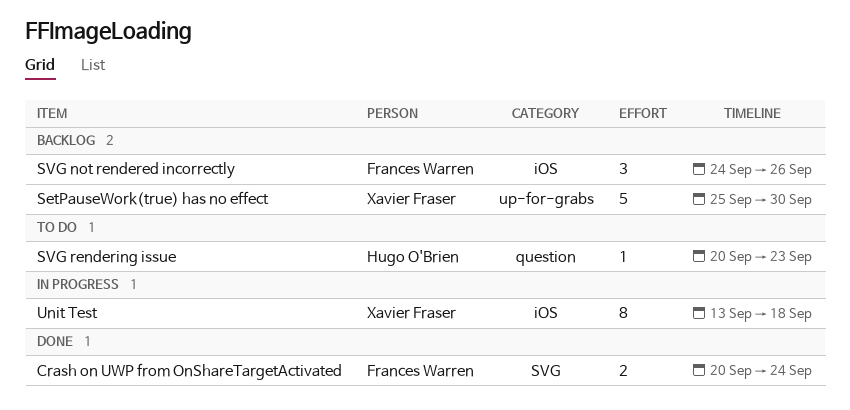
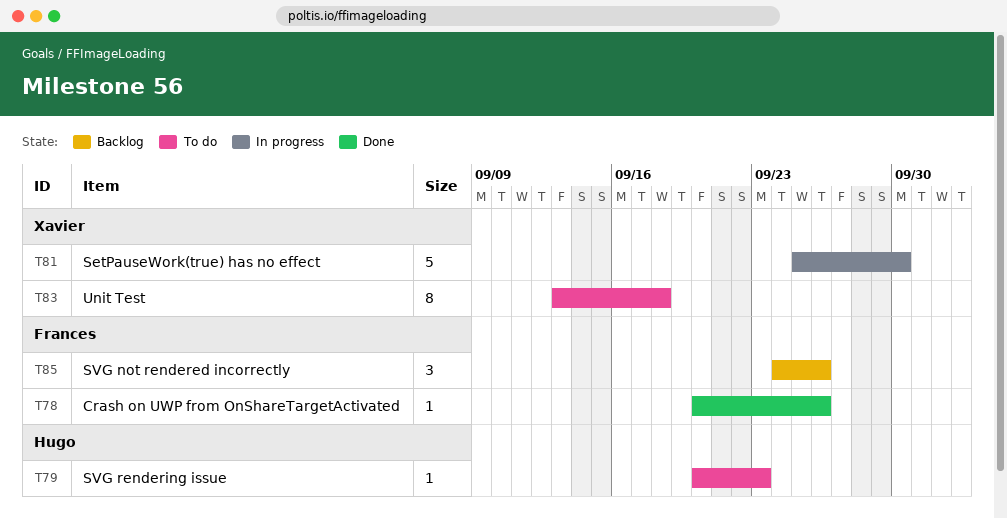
Crash on UWP from OnShareTargetActivated, estimate: 2 -> 1
Crash on UWP from OnShareTargetActivated, due: Sep 24 -> Sep 26
SetPauseWork(true) has no effect, status: Backlog -> In progress
Unit Test, status: In progress -> To do

